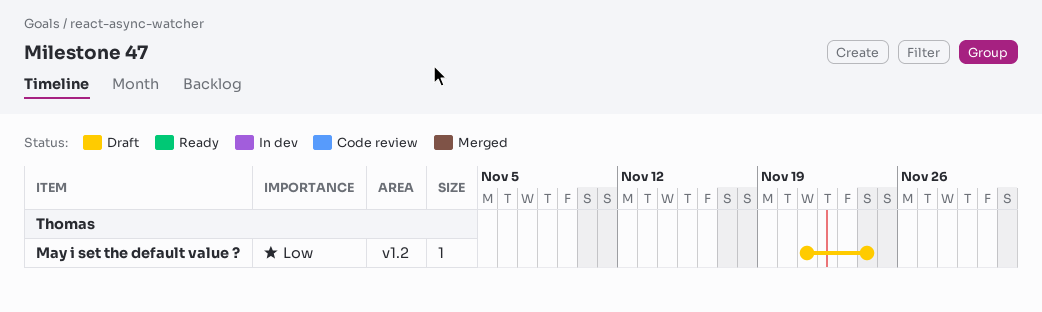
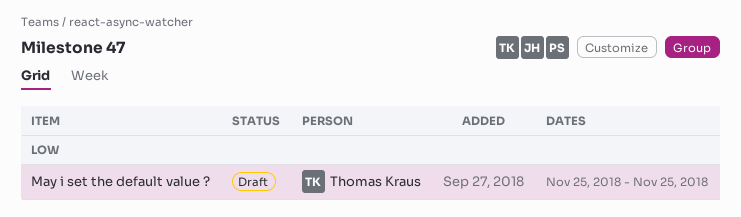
May i set the default value ?, start: Nov 21 -> Nov 25
May i set the default value ?, due: Nov 24 -> Nov 25

